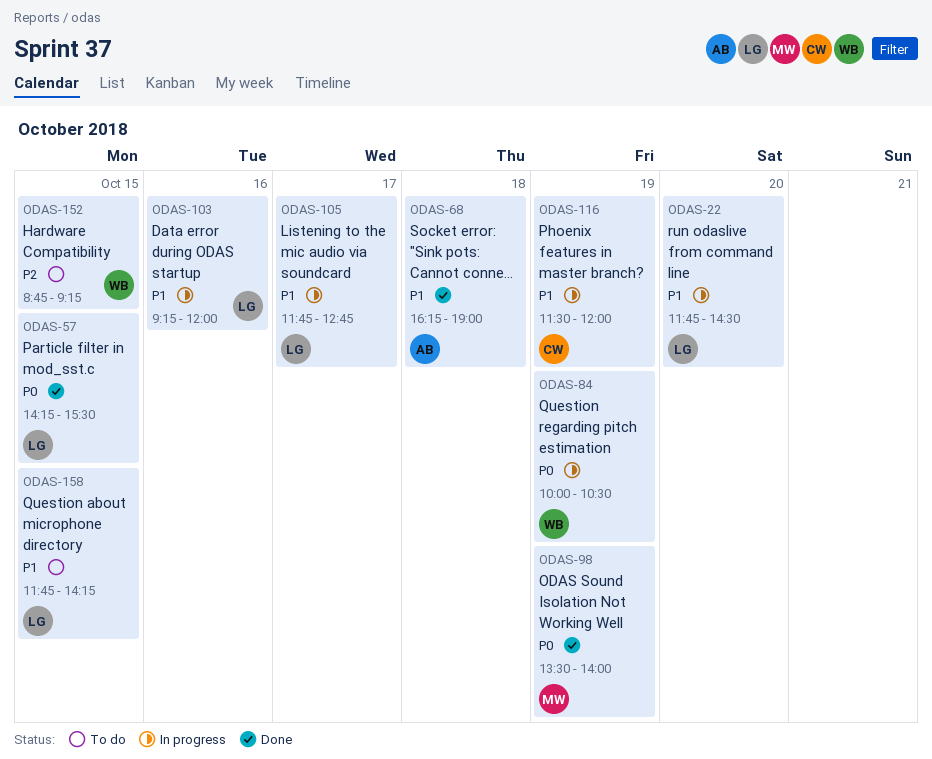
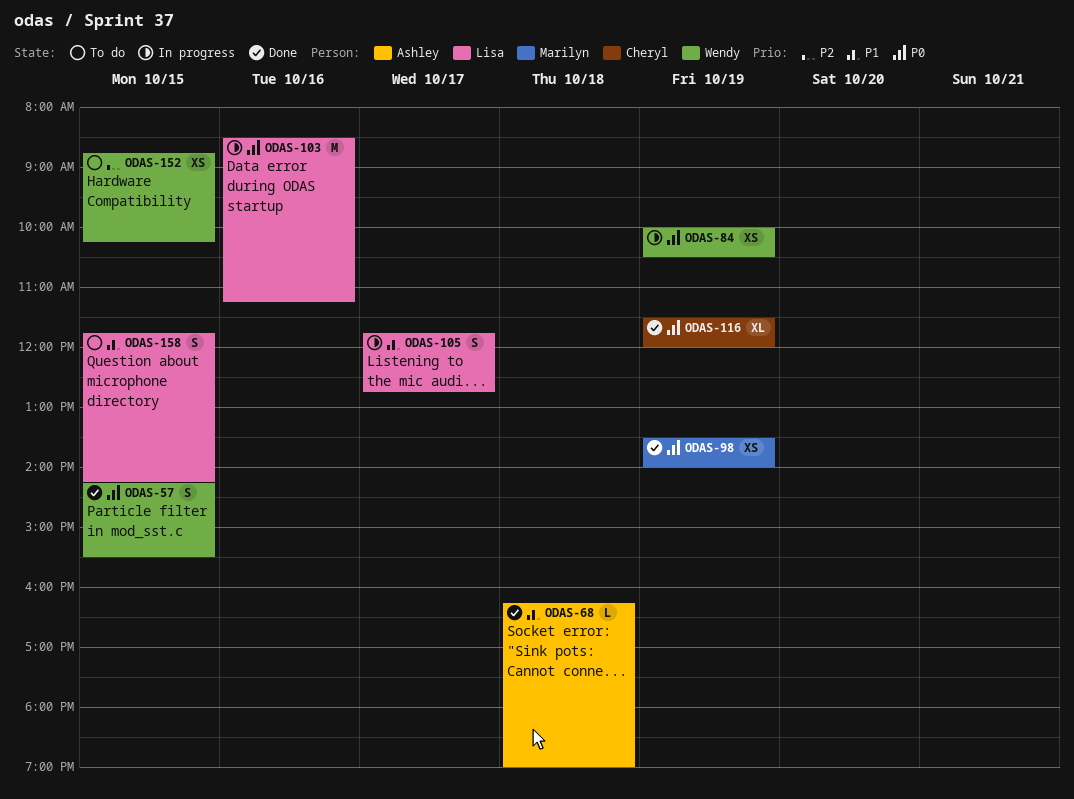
ODAS-22: present -> none
ODAS-57, owner: Lisa -> Wendy
ODAS-103, priority: P1 -> P0
ODAS-103, begins: 09:15 -> 08:30
ODAS-103, ends: 12:00 -> 11:15
ODAS-116, status: In progress -> Done
ODAS-116, priority: P1 -> P0
ODAS-152, ends: 09:15 -> 10:15

